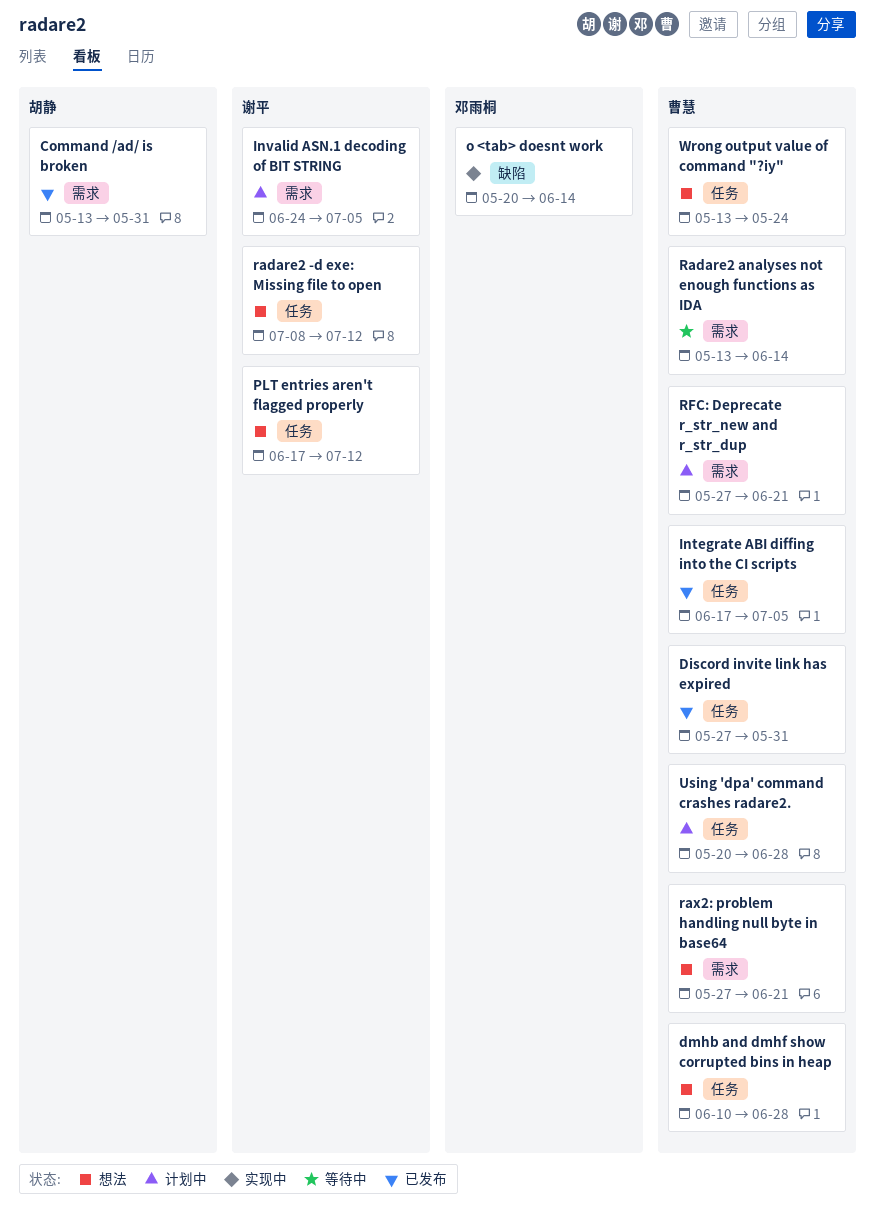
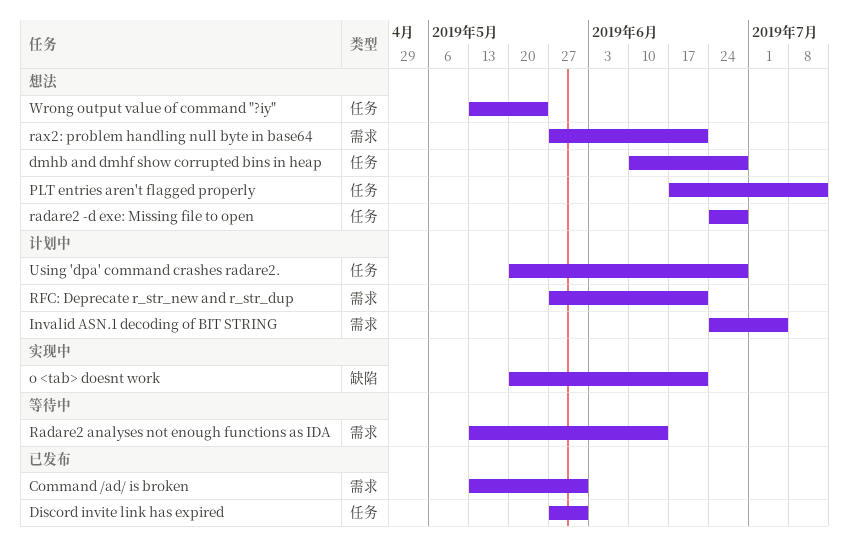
Integrate ABI diffing into the CI scripts: present -> none
o <tab> doesnt work, due: Jun 14 -> Jun 21
radare2 -d exe: Missing file to open, start: Jul 8 -> Jun 24
radare2 -d exe: Missing file to open, due: Jul 12 -> Jun 28

